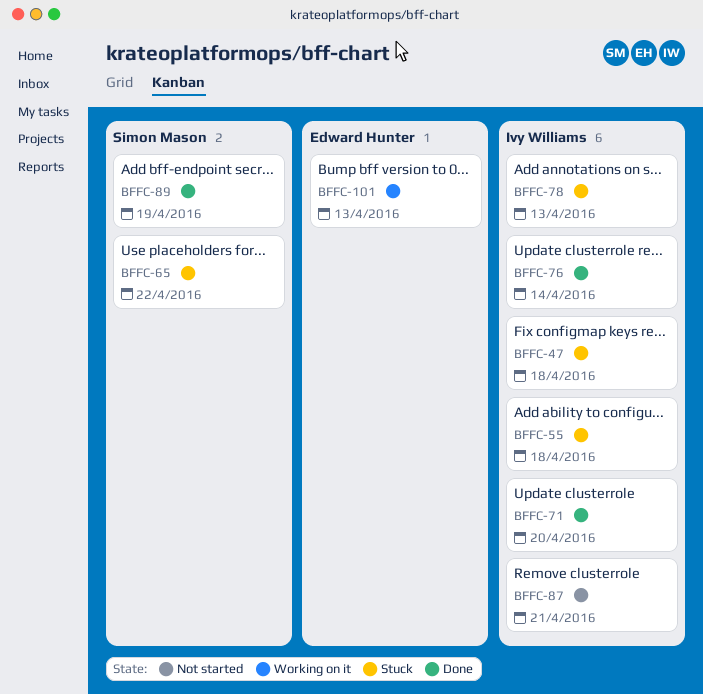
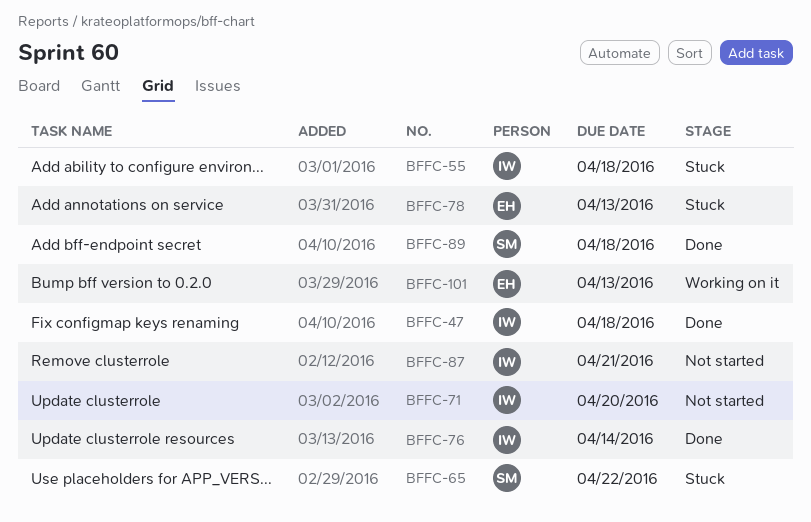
BFFC-47, status: Stuck -> Done
BFFC-71, status: Done -> Not started
BFFC-78, owner: Ivy Williams -> Edward Hunter
BFFC-89, due: Apr 19 -> Apr 18

